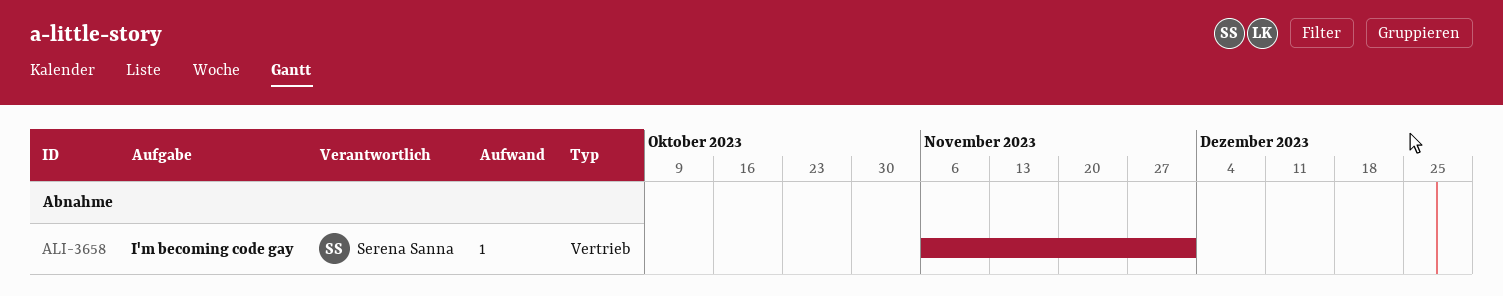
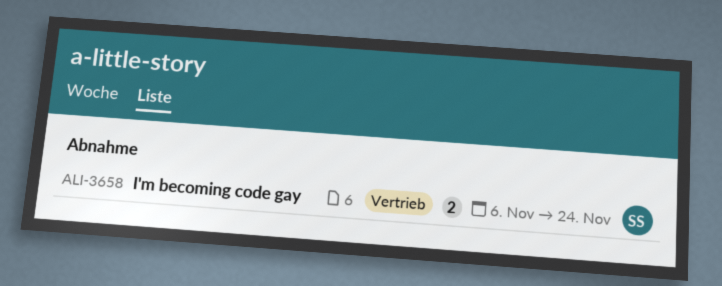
ALI-3658, estimate: 1 -> 2
ALI-3658, due: Dec 1 -> Nov 24

